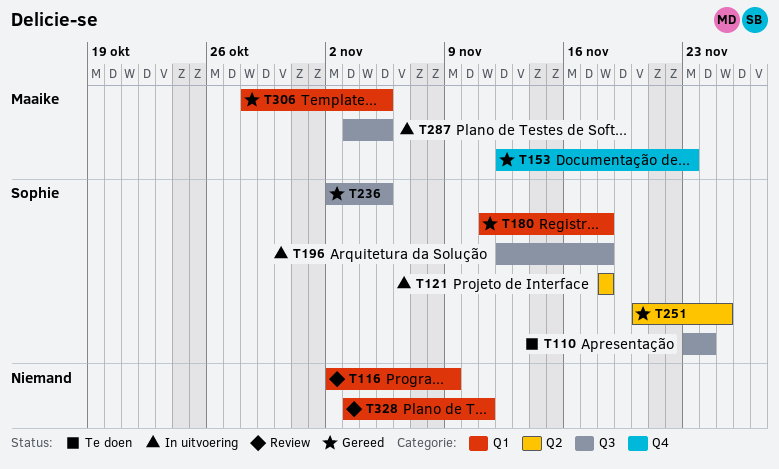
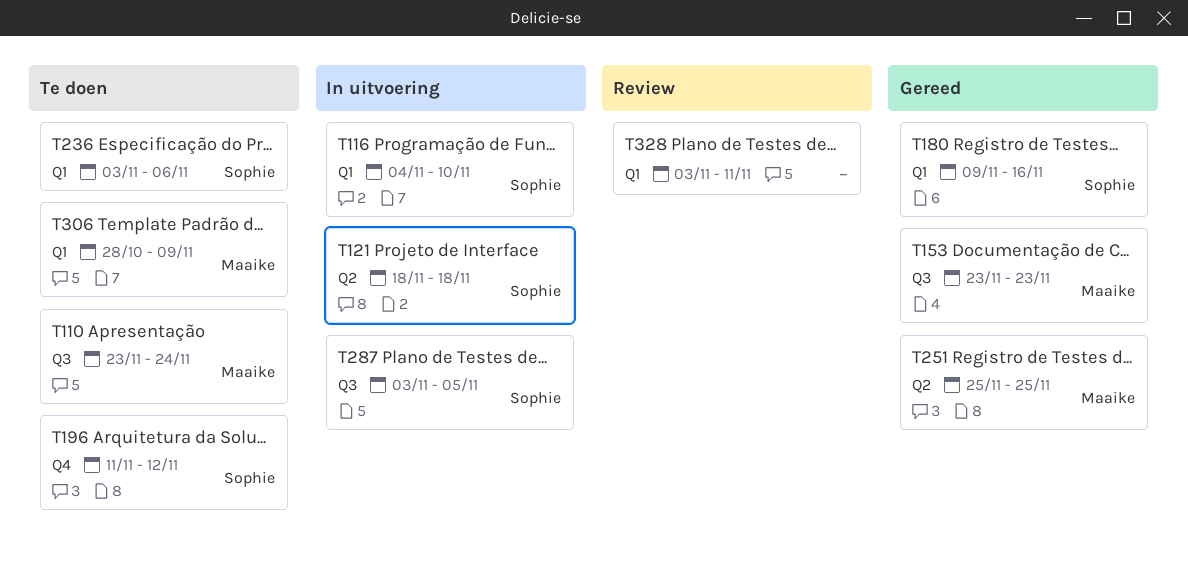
T110, owner: Sophie -> Maaike
T116, status: Review -> In uitvoering
T116, owner: none -> Sophie
T116, start: Nov 2 -> Nov 4
T116, due: Nov 9 -> Nov 10
T153, label: Q4 -> Q3
T153, start: Nov 12 -> Nov 23
T180, start: Nov 11 -> Nov 9
T180, due: Nov 18 -> Nov 16
T196, status: In uitvoering -> Te doen
T196, label: Q3 -> Q4
T196, start: Nov 12 -> Nov 11
T196, due: Nov 18 -> Nov 12
T236, status: Gereed -> Te doen
T236, label: Q3 -> Q1
T236, start: Nov 2 -> Nov 3
T236, due: Nov 5 -> Nov 6
T251, owner: Sophie -> Maaike
T251, start: Nov 20 -> Nov 25
T287, owner: Maaike -> Sophie
T306, status: Gereed -> Te doen
T306, due: Nov 5 -> Nov 9

